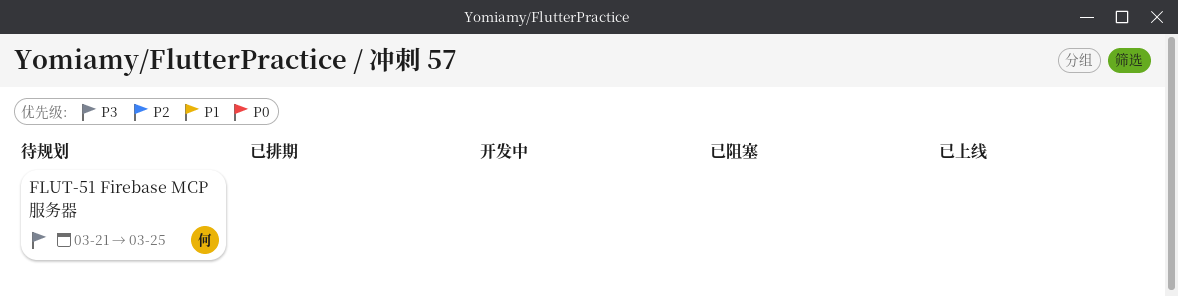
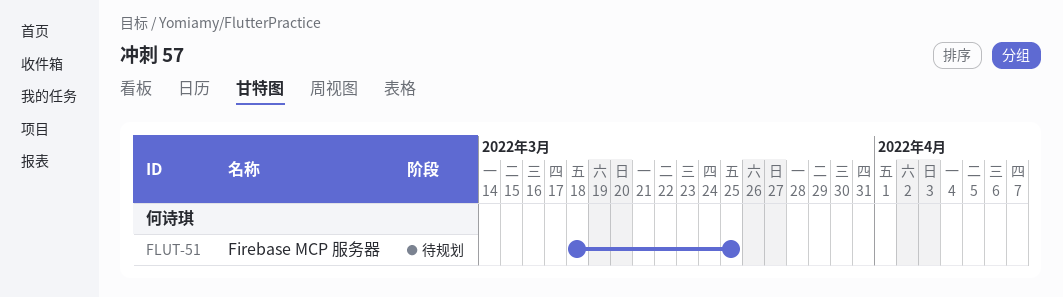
FLUT-51, start: Mar 21 -> Mar 18

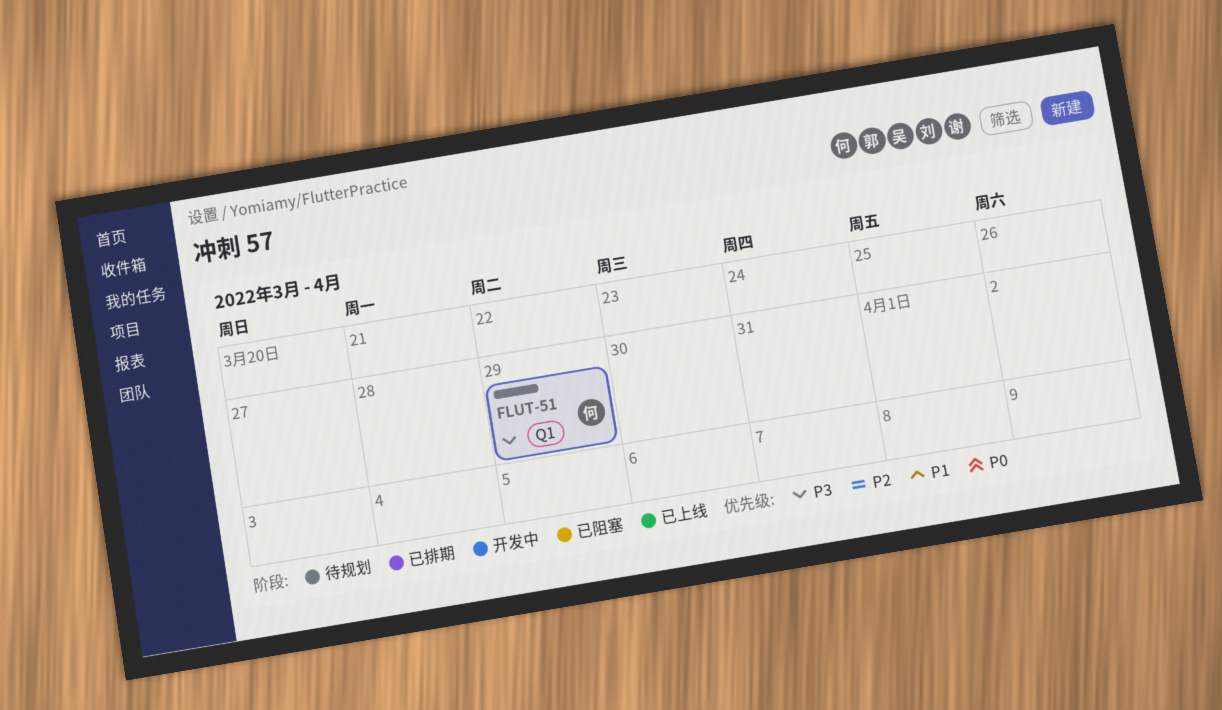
FLUT-51, due: Mar 25 -> Mar 29

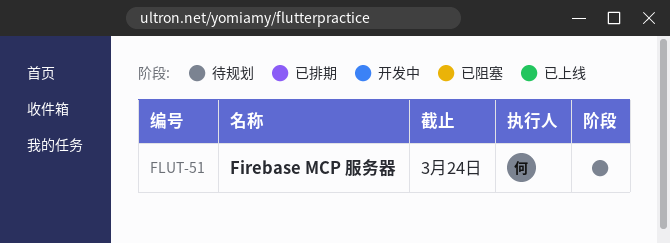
FLUT-51, due: Mar 29 -> Mar 24

